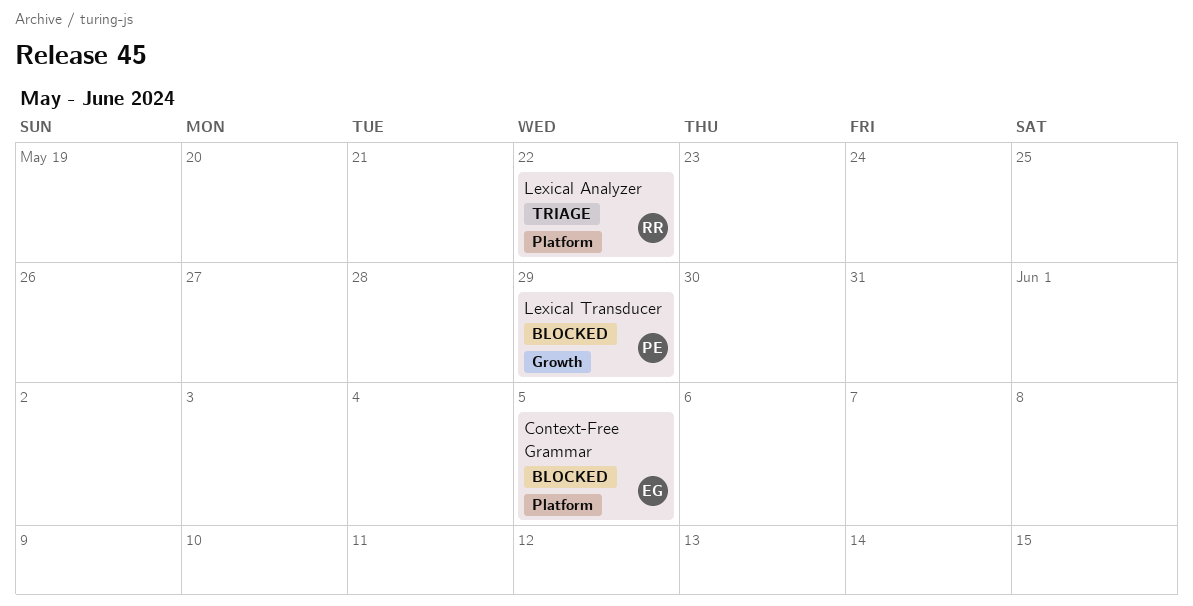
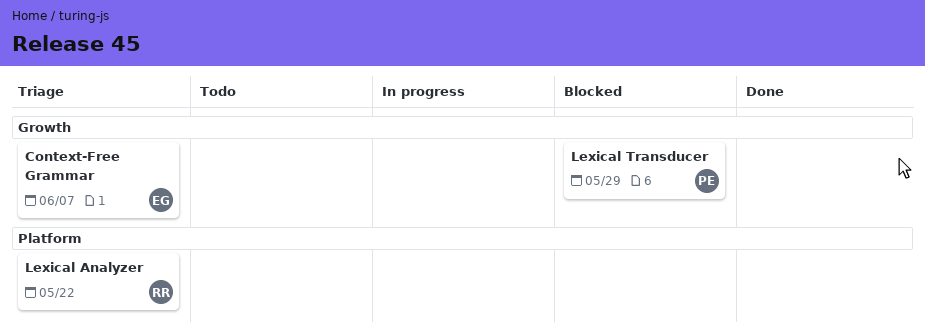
Context-Free Grammar, status: Blocked -> Triage
Context-Free Grammar, label: Platform -> Growth
Context-Free Grammar, due: Jun 5 -> Jun 7

